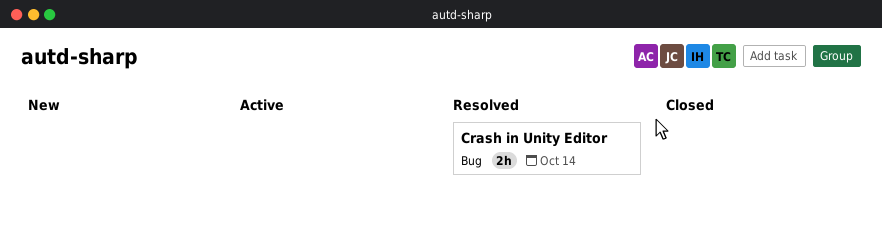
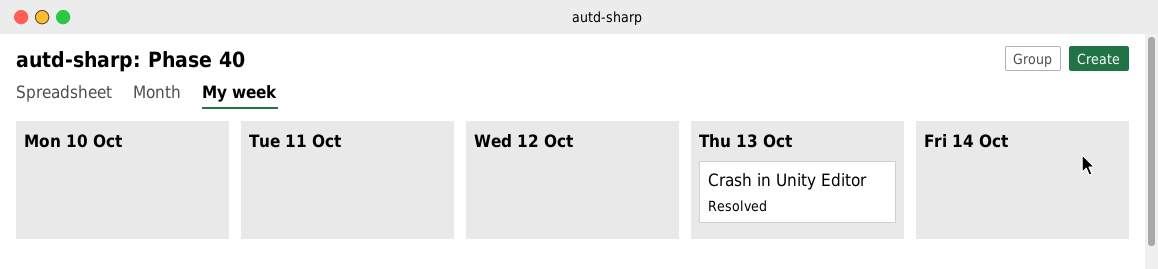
Crash in Unity Editor, due: Oct 14 -> Oct 13

